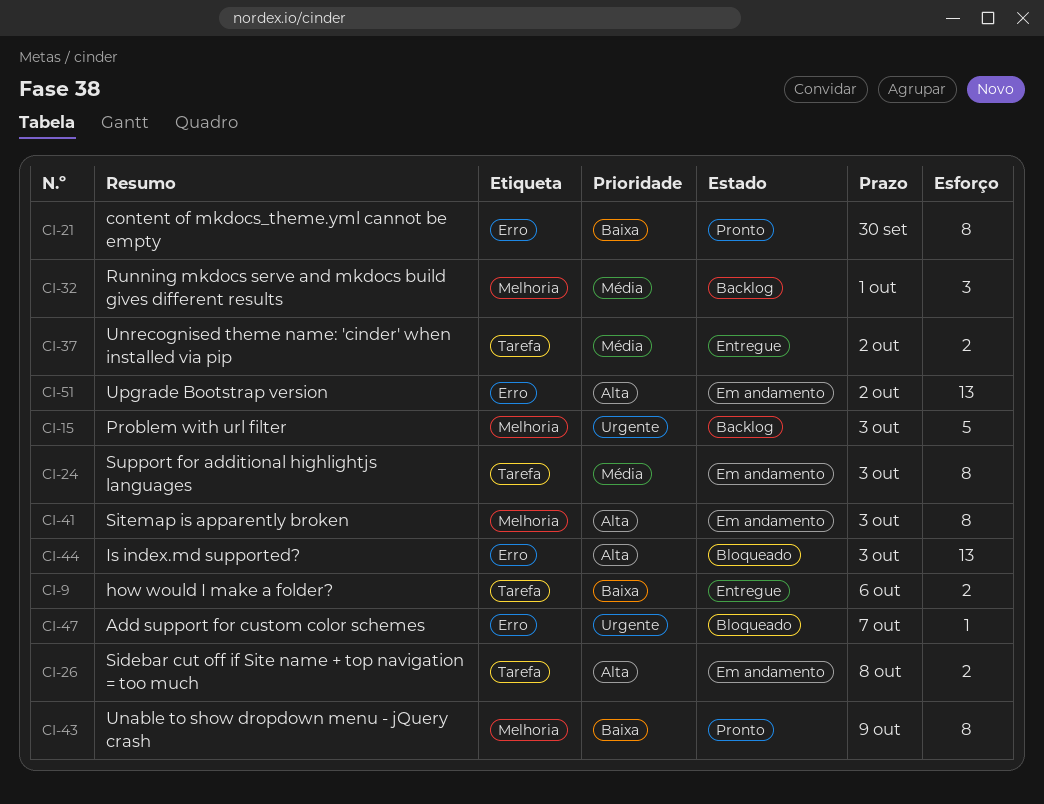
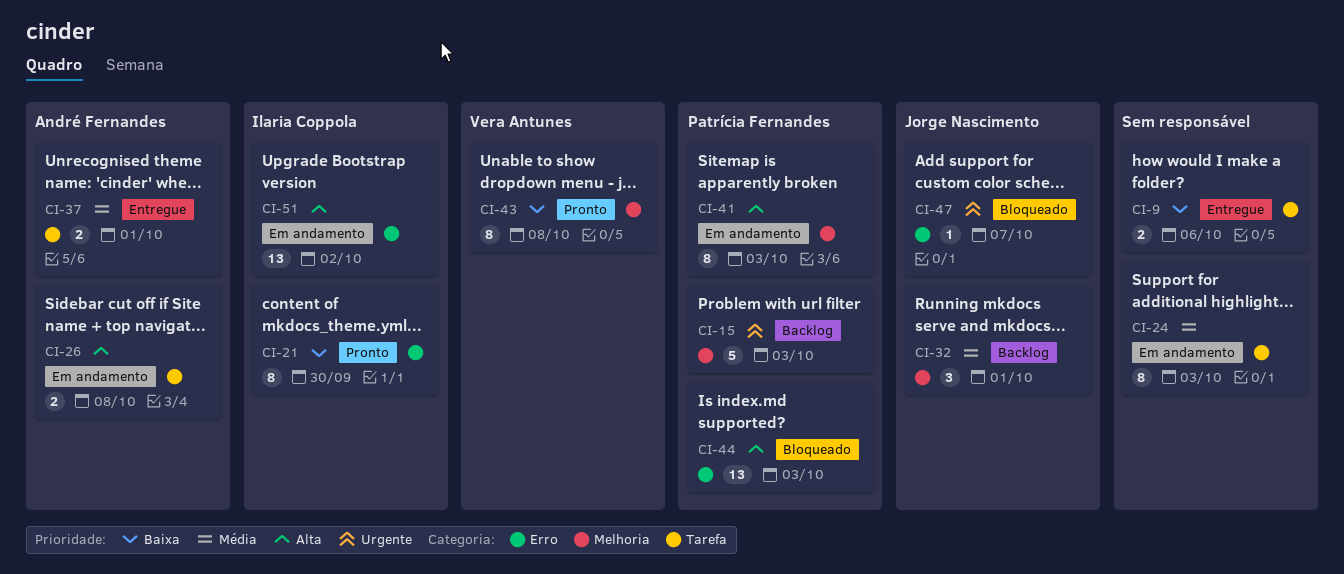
CI-37, due: Oct 2 -> Oct 1
CI-43, due: Oct 9 -> Oct 8

